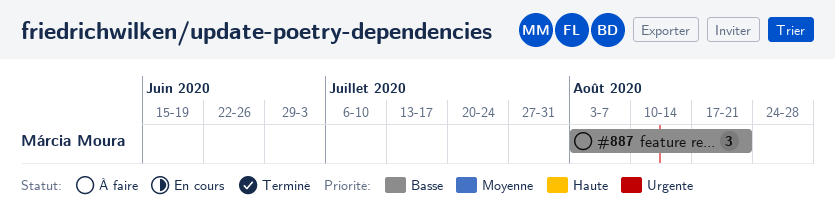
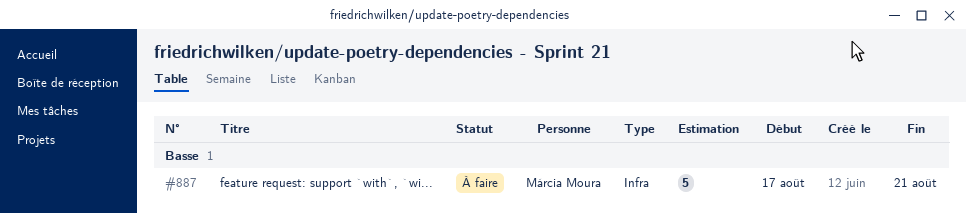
#887, estimate: 3 -> 5
#887, start: Aug 3 -> Aug 17

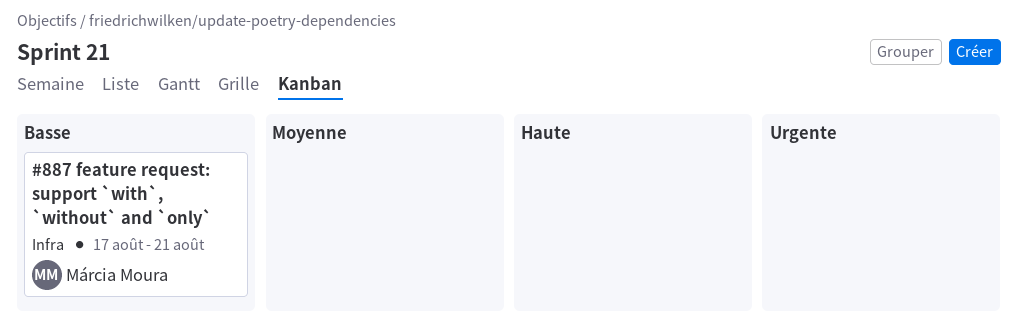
#887, estimate: 5 -> 1

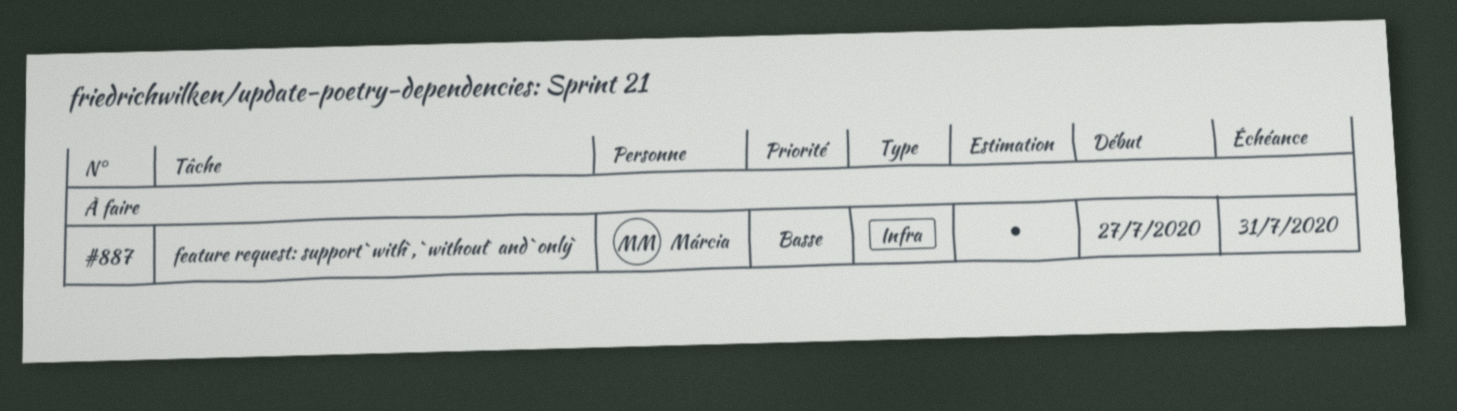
#887, start: Aug 17 -> Jul 27
#887, due: Aug 21 -> Jul 31

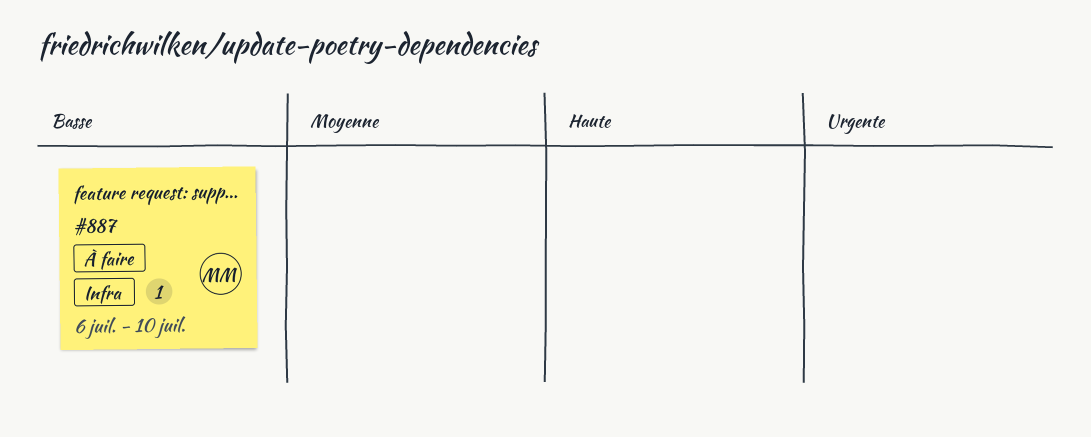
#887, start: Jul 27 -> Jul 6
#887, due: Jul 31 -> Jul 10

